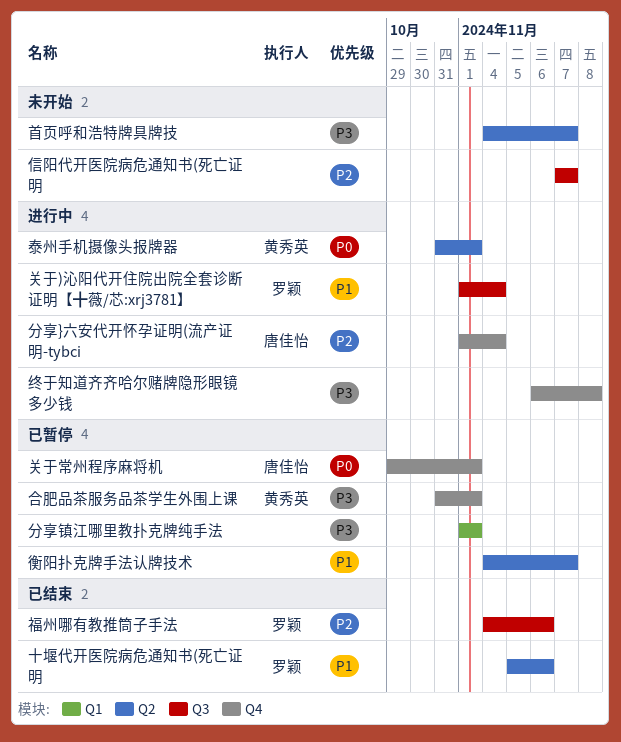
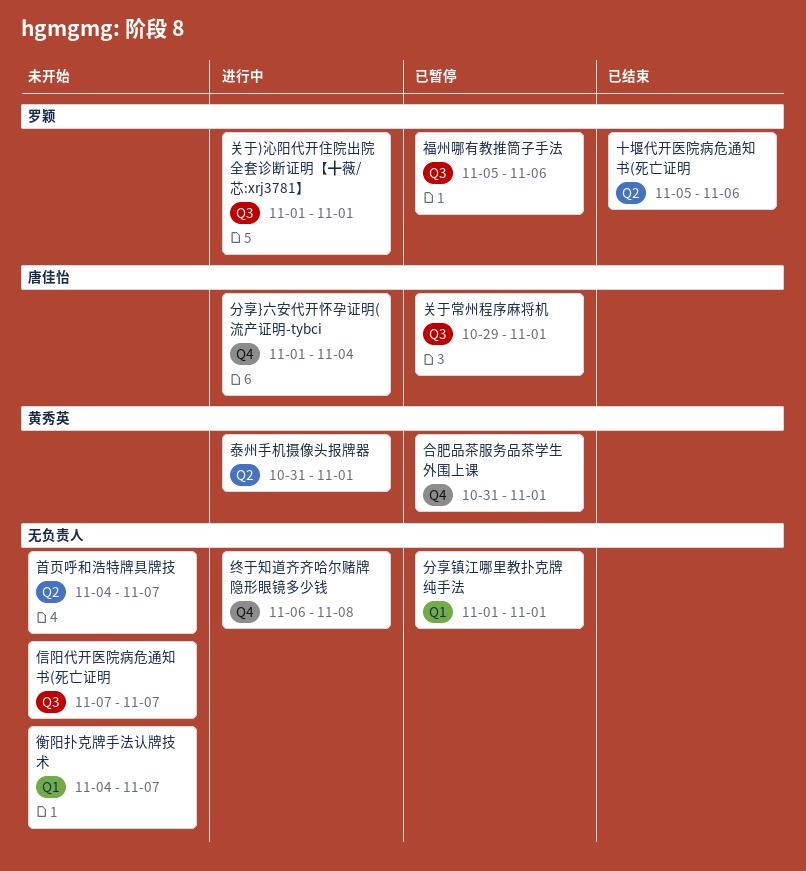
关于)沁阳代开住院出院全套诊断证明【╋薇/芯:xrj3781】, due: Nov 4 -> Nov 1
关于常州程序麻将机, label: Q4 -> Q3
福州哪有教推筒子手法, status: 已结束 -> 已暂停
福州哪有教推筒子手法, start: Nov 4 -> Nov 5
衡阳扑克牌手法认牌技术, status: 已暂停 -> 未开始
衡阳扑克牌手法认牌技术, label: Q2 -> Q1

